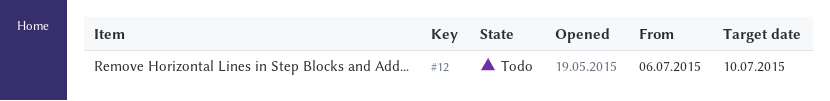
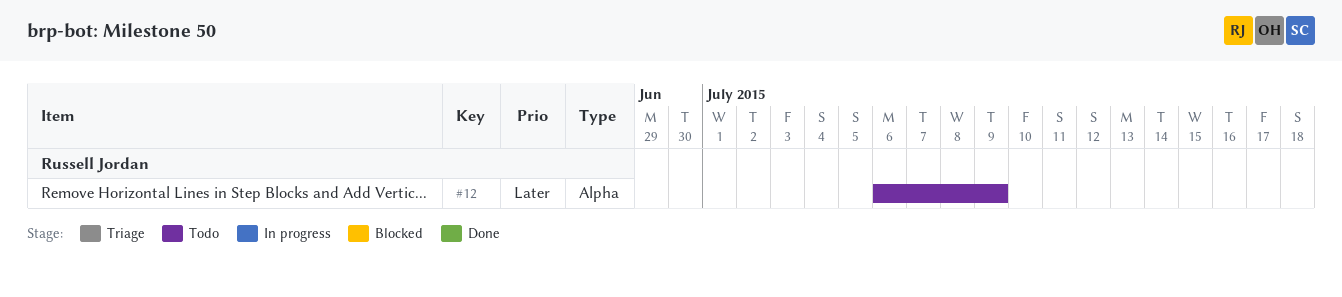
#12, due: Jul 10 -> Jul 9

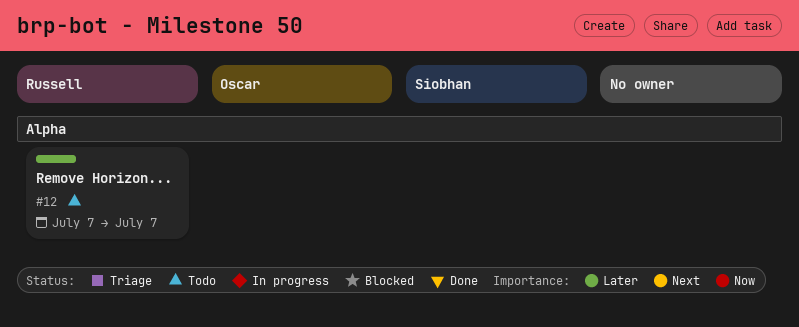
#12, start: Jul 6 -> Jul 7
#12, due: Jul 9 -> Jul 7

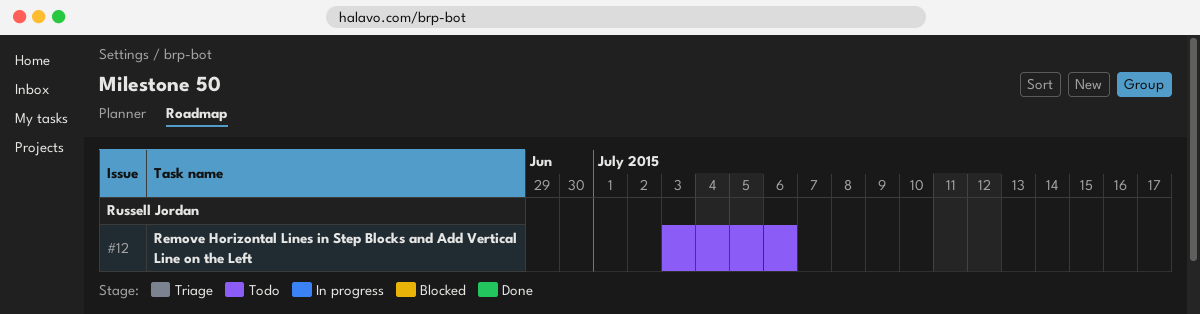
#12, start: Jul 7 -> Jul 3
#12, due: Jul 7 -> Jul 6

